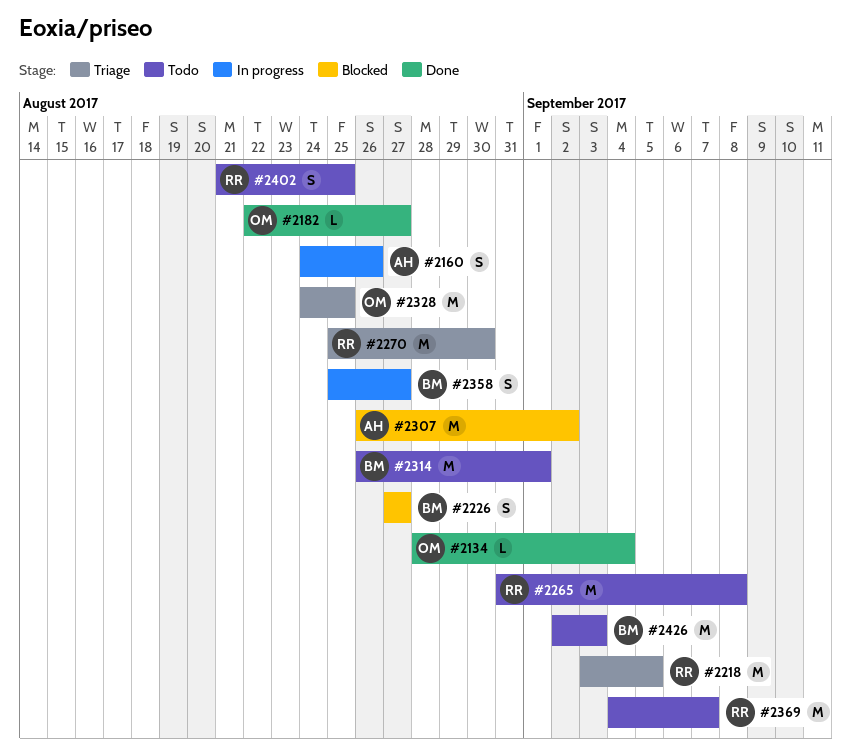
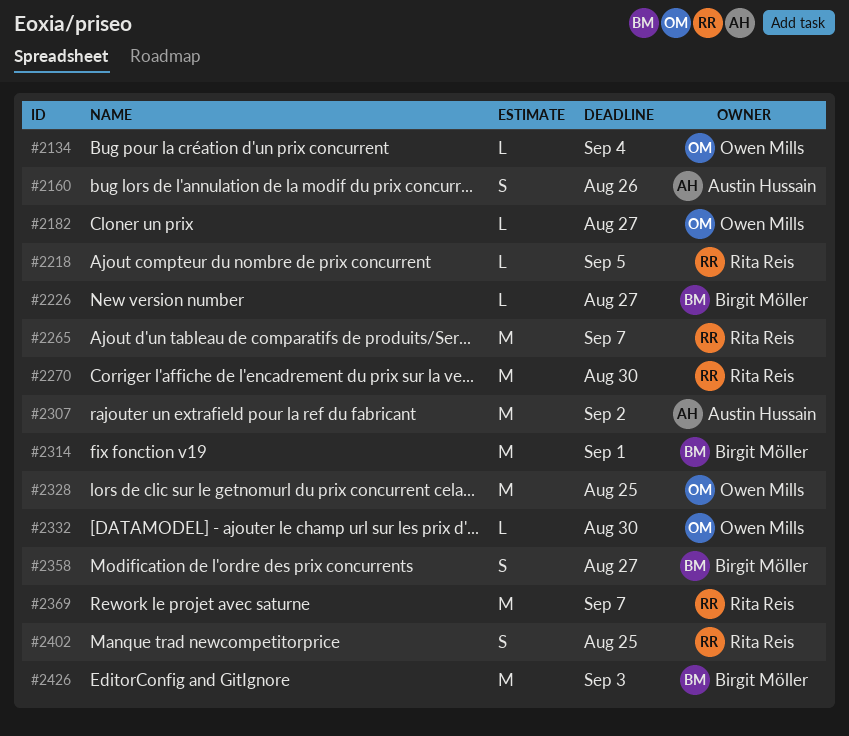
#2218, estimate: M -> L
#2226, estimate: S -> L
#2265, due: Sep 8 -> Sep 7
#2332: none -> present

